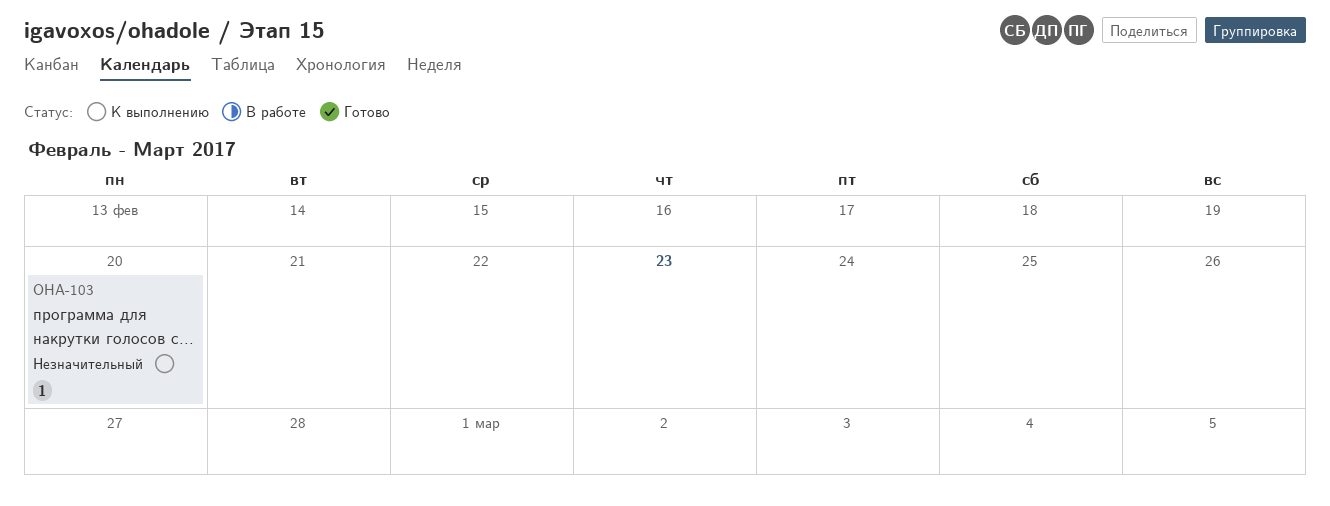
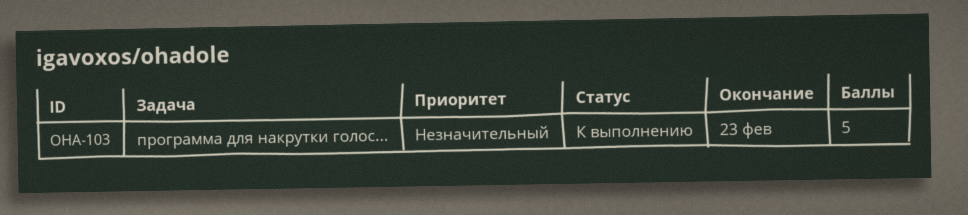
OHA-103, estimate: 1 -> 5
OHA-103, due: Feb 20 -> Feb 23

